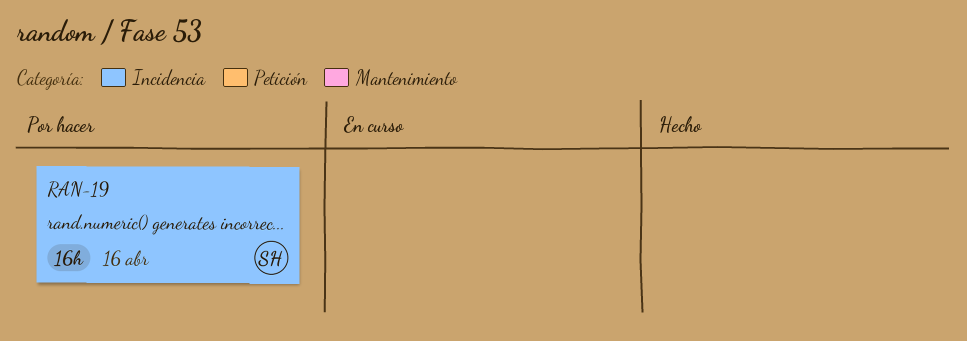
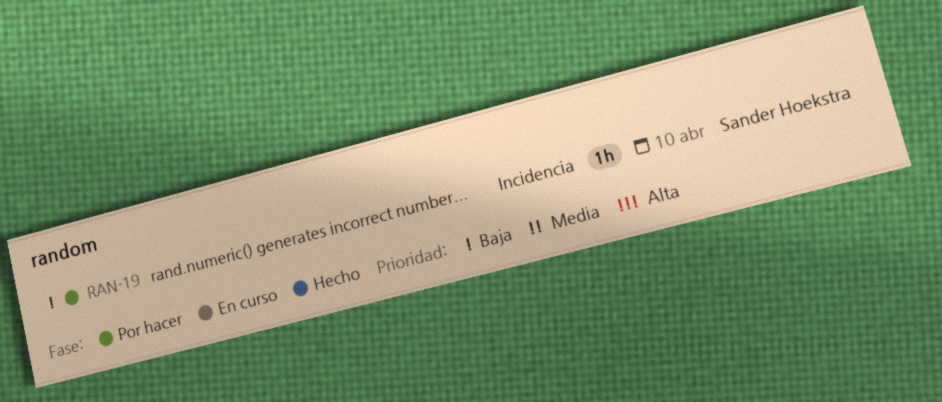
RAN-19, estimate: 16h -> 1h
RAN-19, due: Apr 16 -> Apr 10

